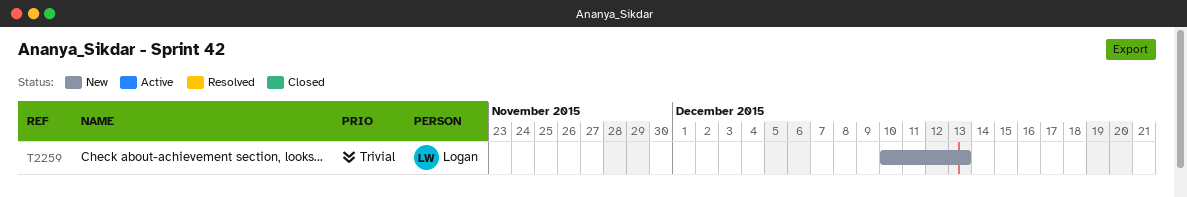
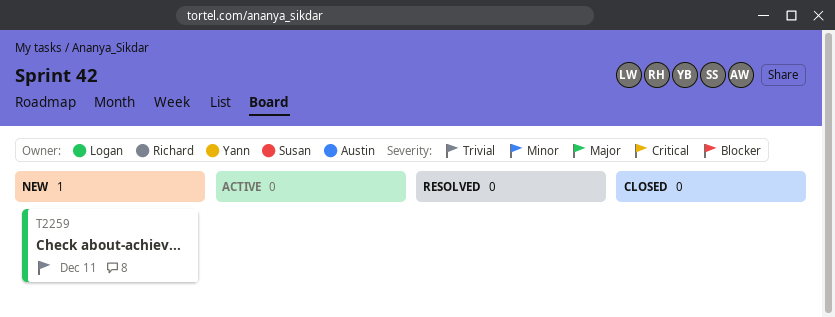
T2259, due: Dec 13 -> Dec 11

